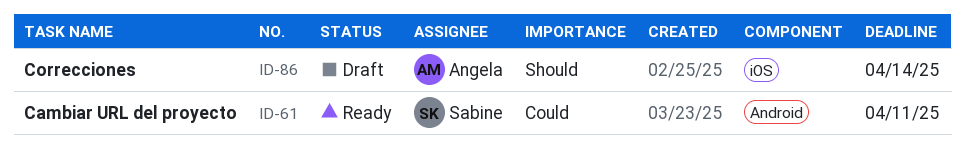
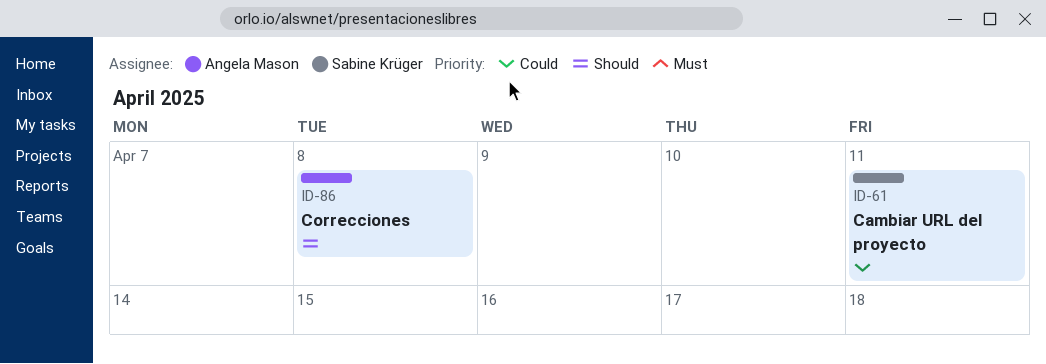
ID-86, due: Apr 14 -> Apr 8

